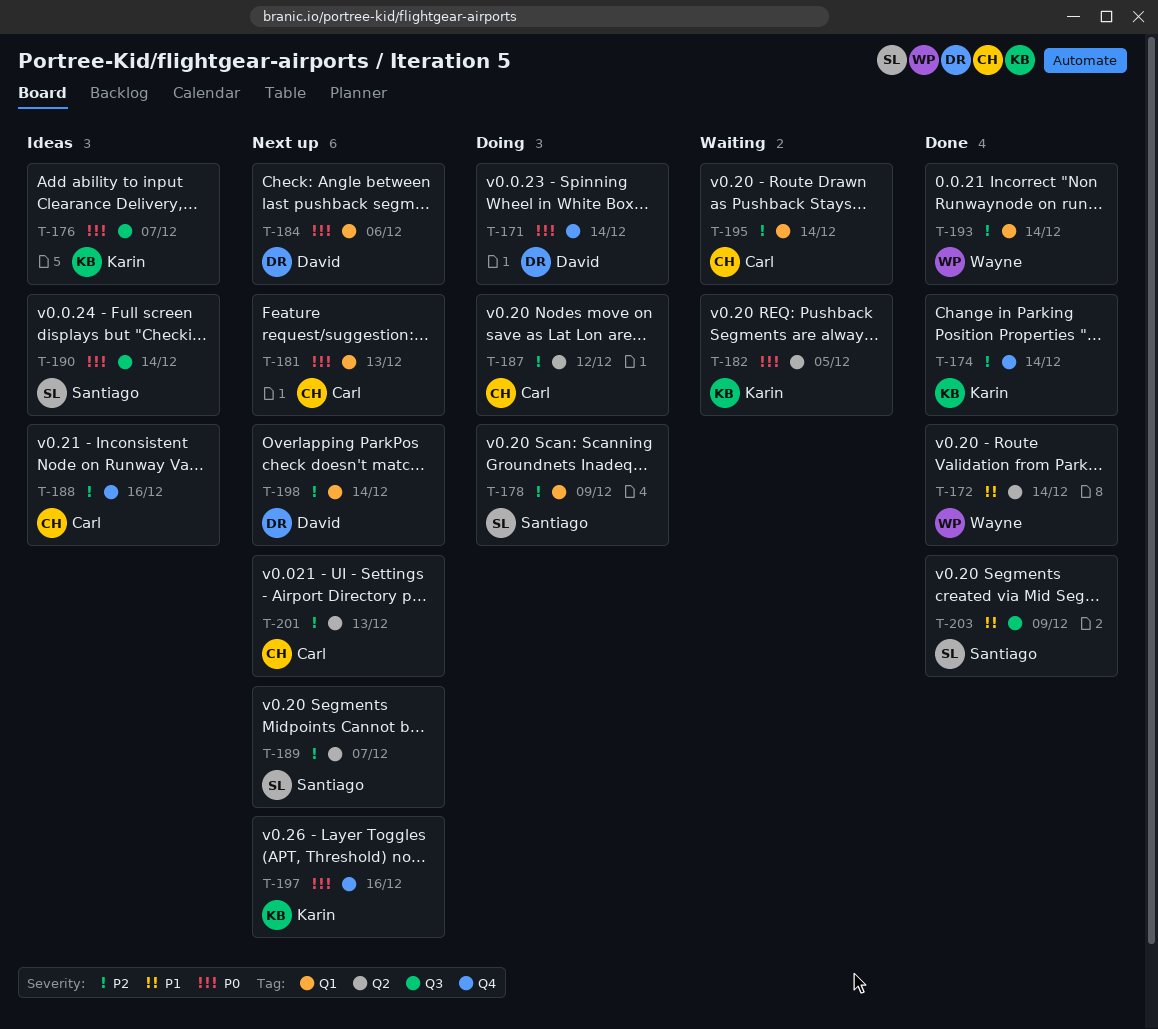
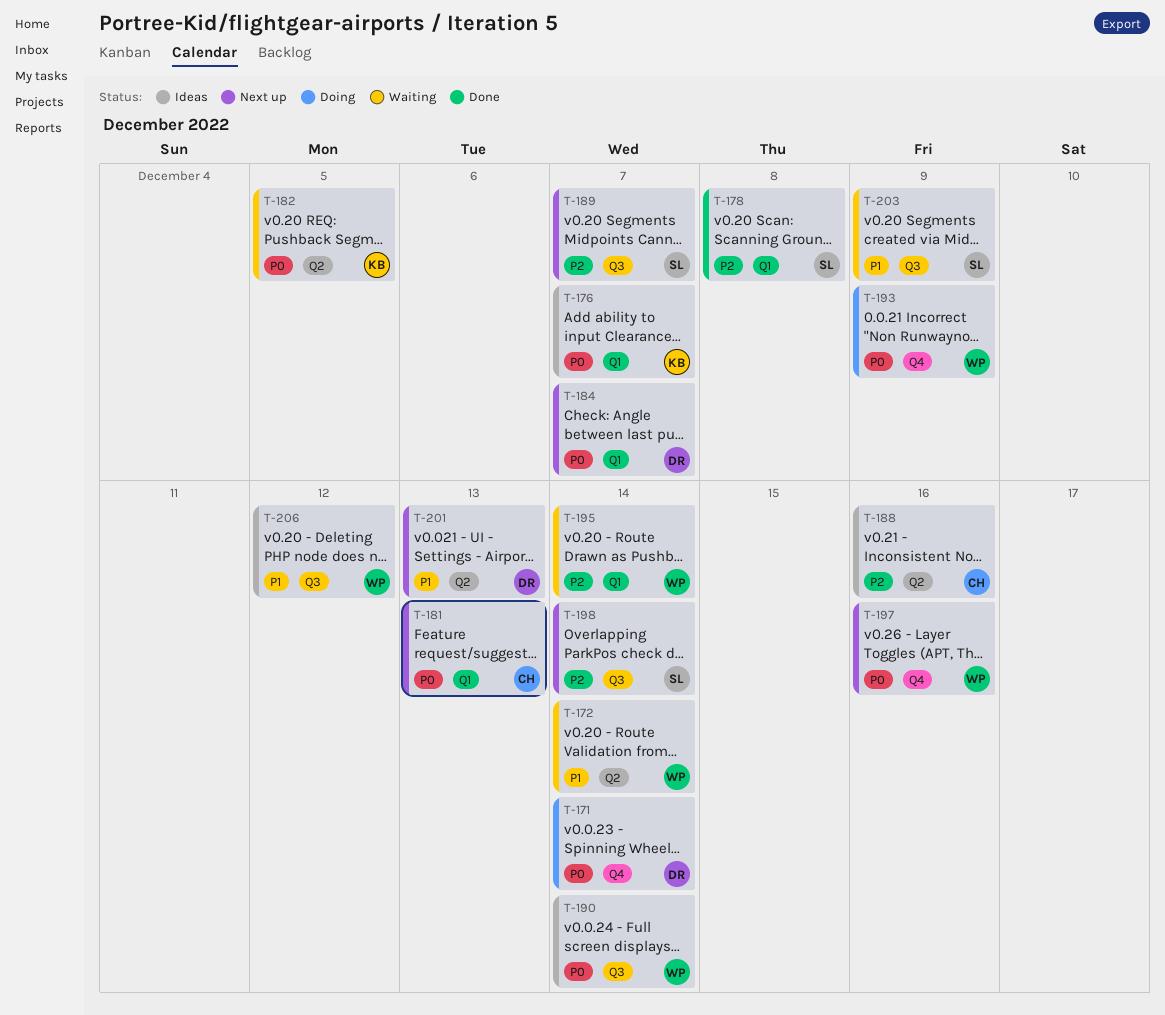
T-172, status: Done -> Waiting
T-174: present -> none
T-176, label: Q3 -> Q1
T-178, status: Doing -> Done
T-178, due: Dec 9 -> Dec 8
T-184, due: Dec 6 -> Dec 7
T-187: present -> none
T-188, label: Q4 -> Q2
T-189, label: Q2 -> Q3
T-190, owner: Santiago -> Wayne
T-193, status: Done -> Doing
T-193, priority: P2 -> P0
T-193, label: Q1 -> Q4
T-193, due: Dec 14 -> Dec 9
T-195, owner: Carl -> Wayne
T-197, owner: Karin -> Wayne
T-198, owner: David -> Santiago
T-198, label: Q1 -> Q3
T-201, owner: Carl -> David
T-201, priority: P2 -> P1
T-203, status: Done -> Waiting
T-206: none -> present

